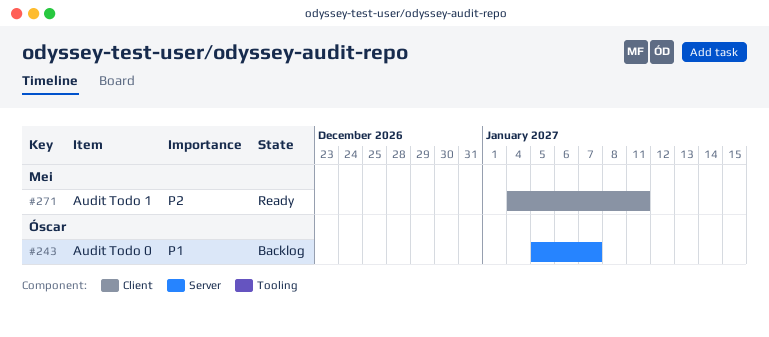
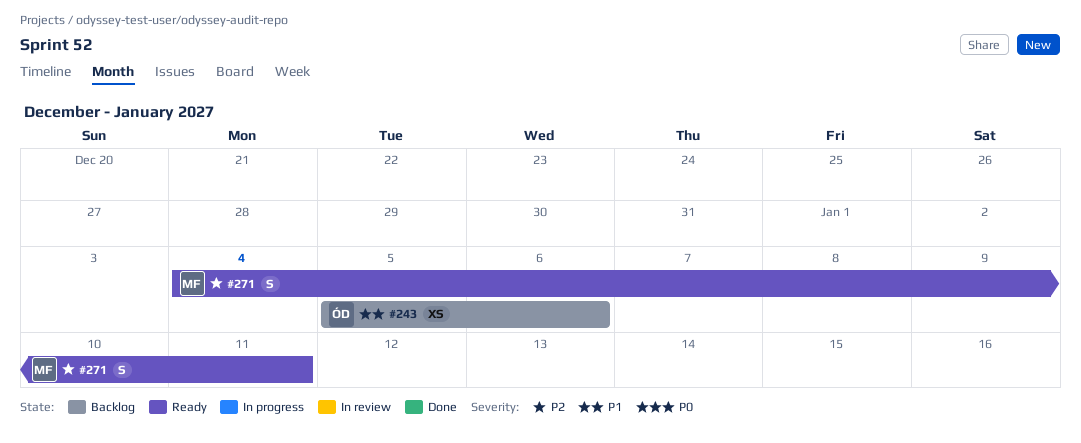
#243, due: Jan 7 -> Jan 6

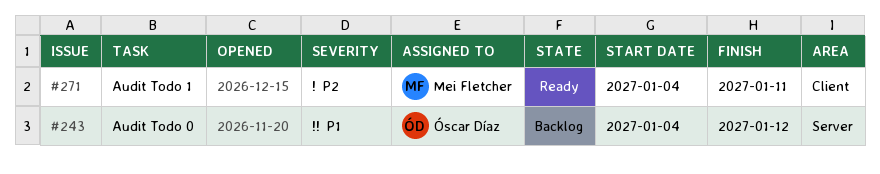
#243, start: Jan 5 -> Jan 4
#243, due: Jan 6 -> Jan 12

